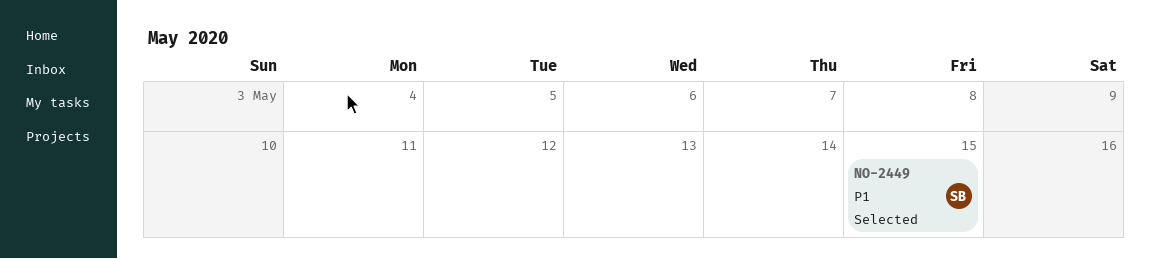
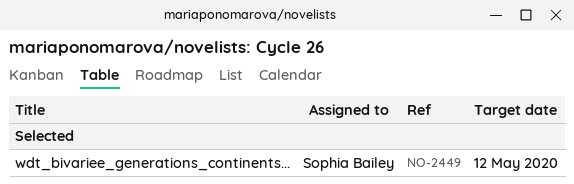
NO-2449, due: May 15 -> May 12

